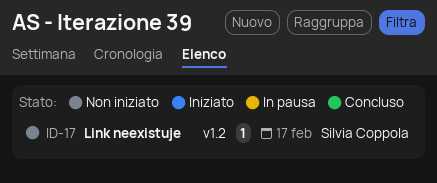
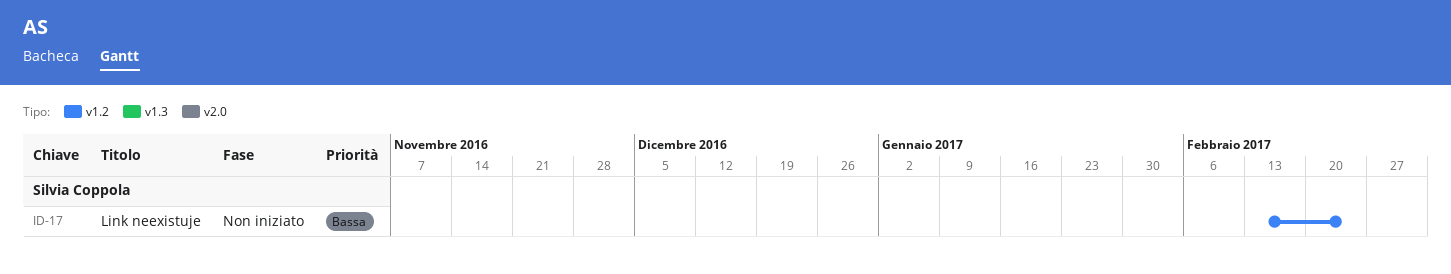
ID-17, due: Feb 17 -> Feb 24

